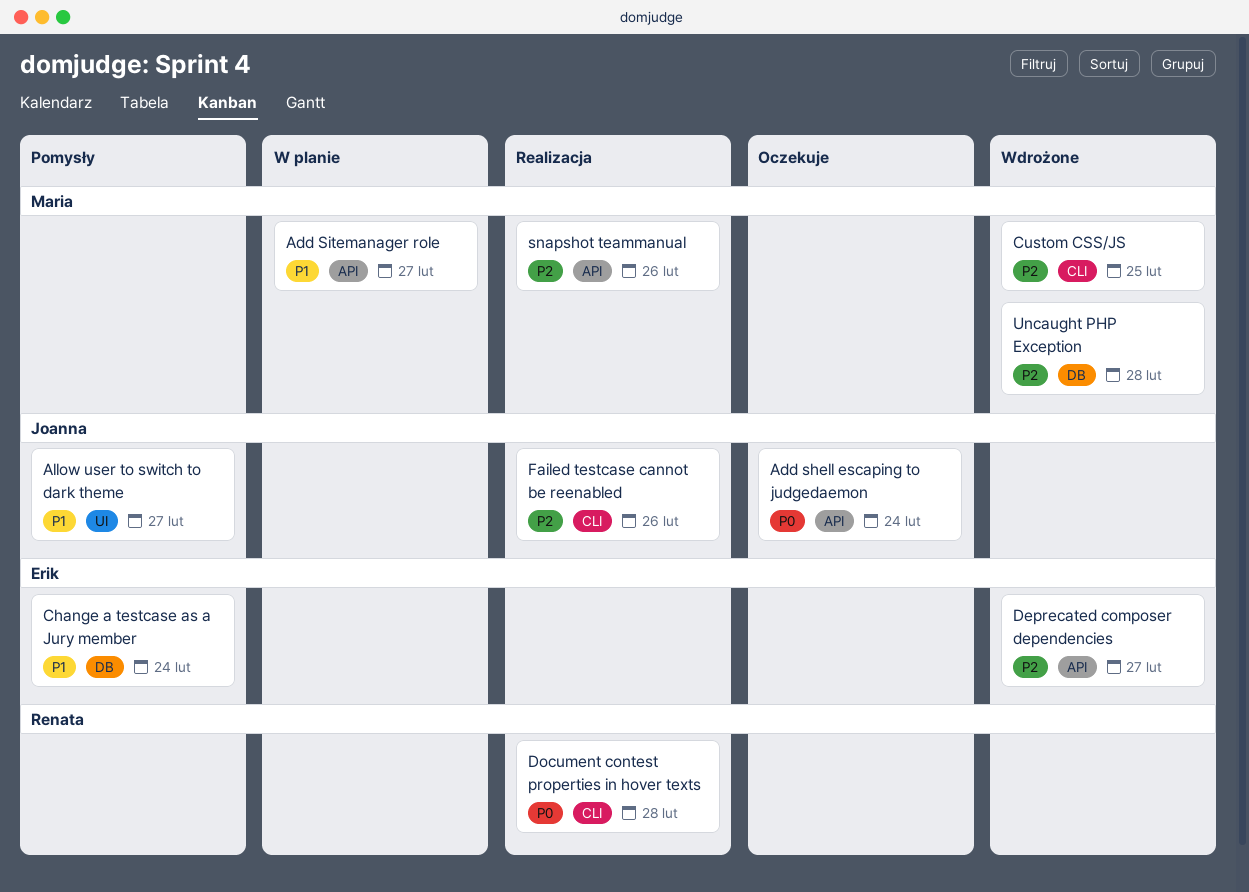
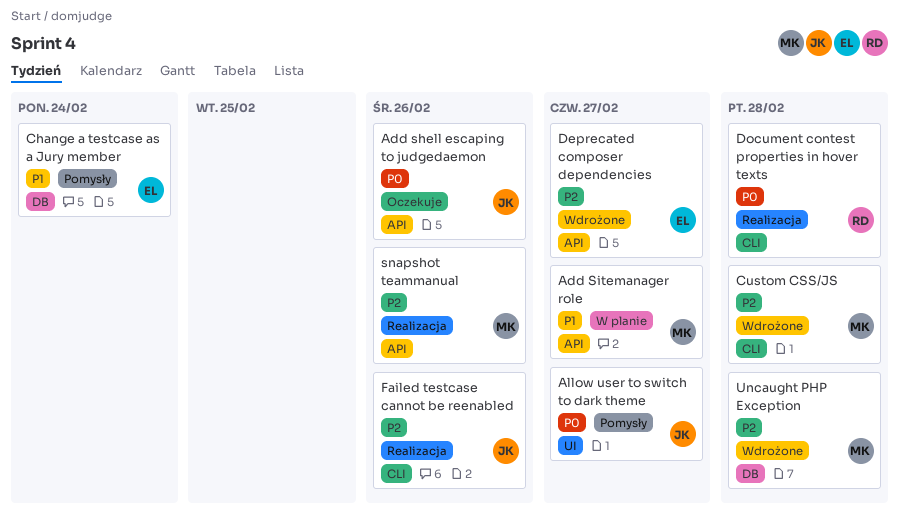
Add shell escaping to judgedaemon, due: Feb 24 -> Feb 26
Allow user to switch to dark theme, priority: P1 -> P0
Custom CSS/JS, due: Feb 25 -> Feb 28

